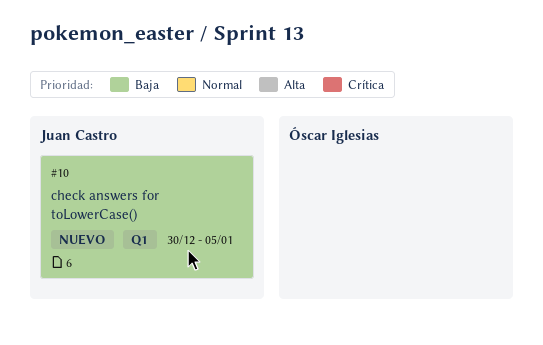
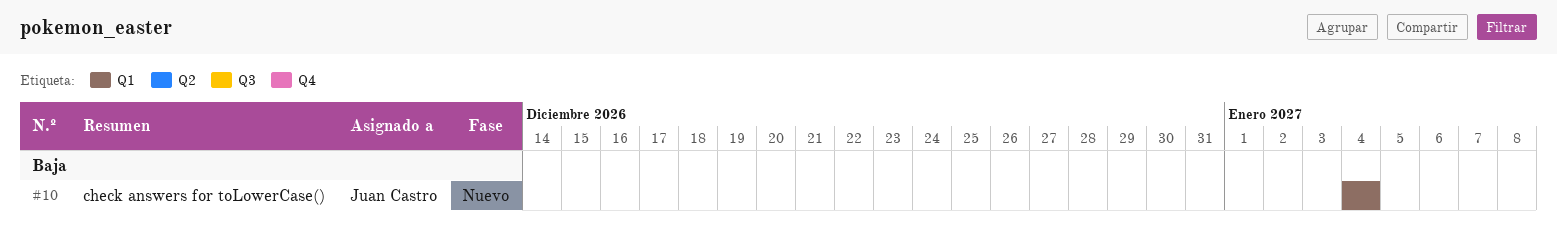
#10, start: Dec 30 -> Jan 4
#10, due: Jan 5 -> Jan 4

